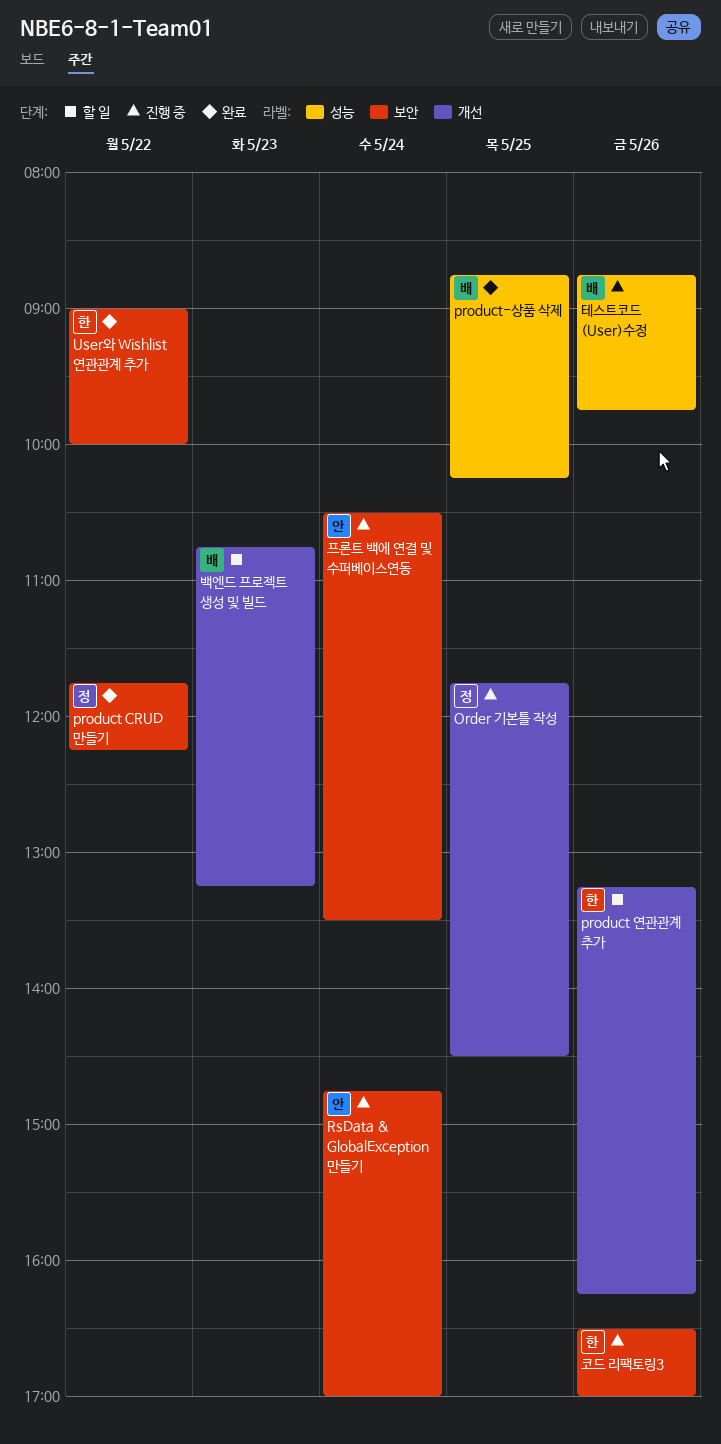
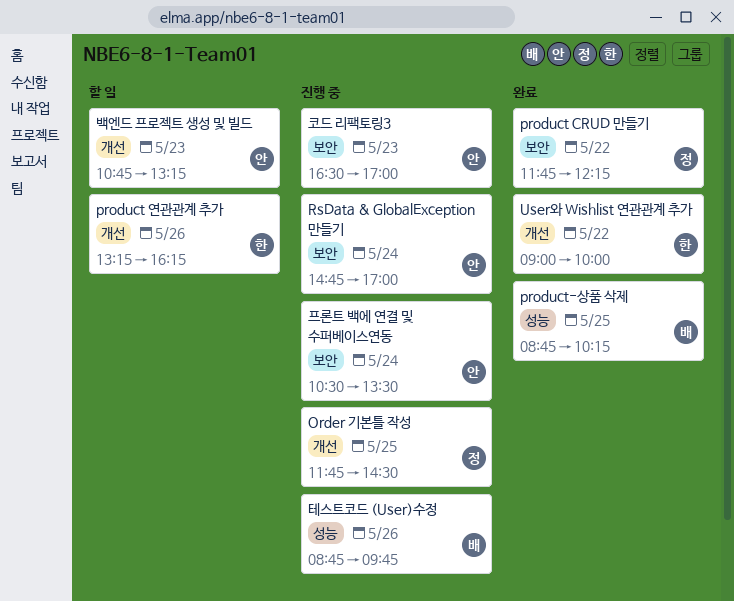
User와 Wishlist 연관관계 추가, label: 보안 -> 개선
백엔드 프로젝트 생성 및 빌드, owner: 배 -> 안
코드 리팩토링3, owner: 한 -> 안
코드 리팩토링3, day: May 26 -> May 23

